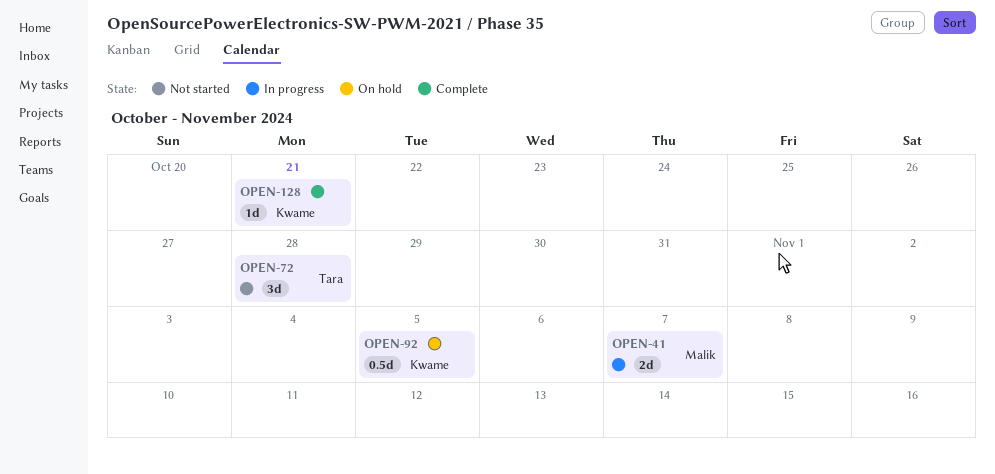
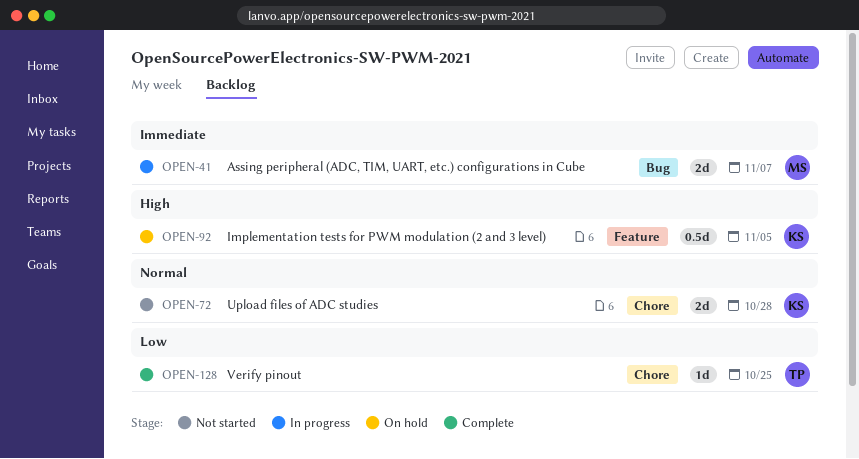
OPEN-72, owner: Tara -> Kwame
OPEN-72, estimate: 3d -> 2d
OPEN-128, owner: Kwame -> Tara
OPEN-128, due: Oct 21 -> Oct 25

